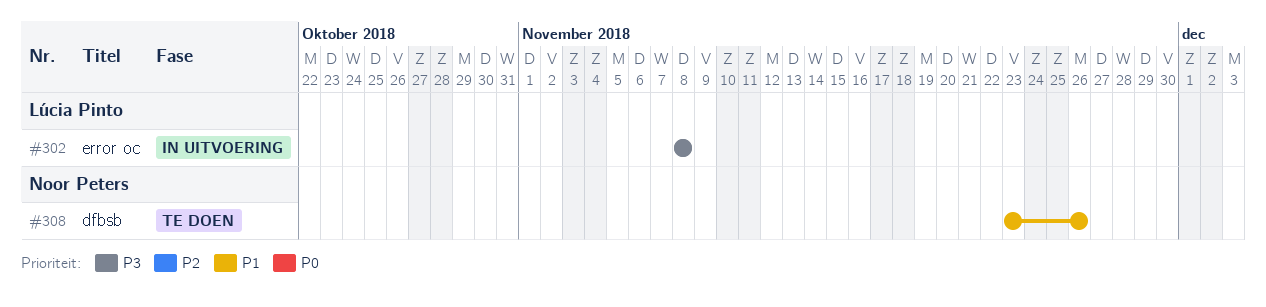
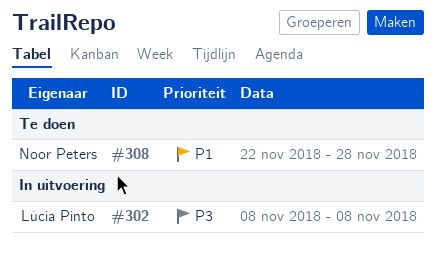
#308, start: Nov 23 -> Nov 22
#308, due: Nov 26 -> Nov 28

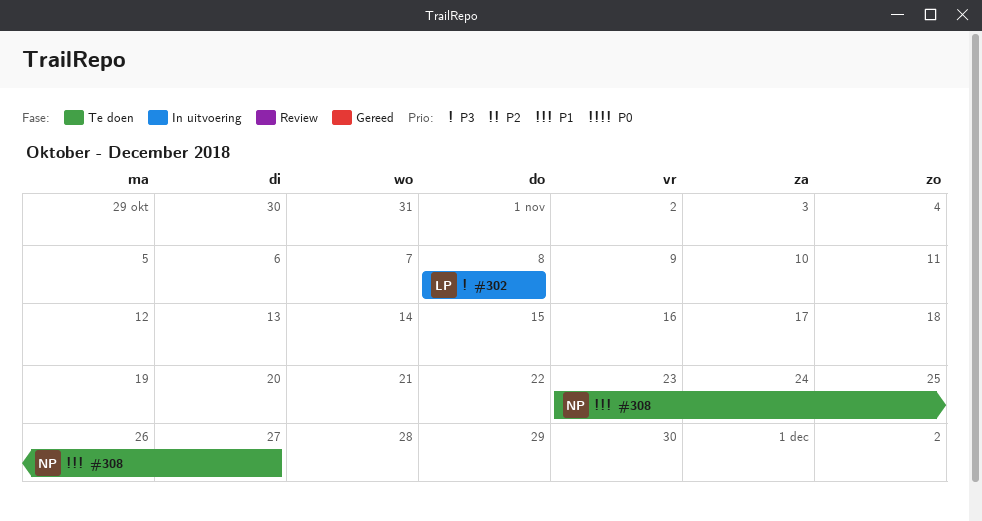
#308, start: Nov 22 -> Nov 23
#308, due: Nov 28 -> Nov 27

